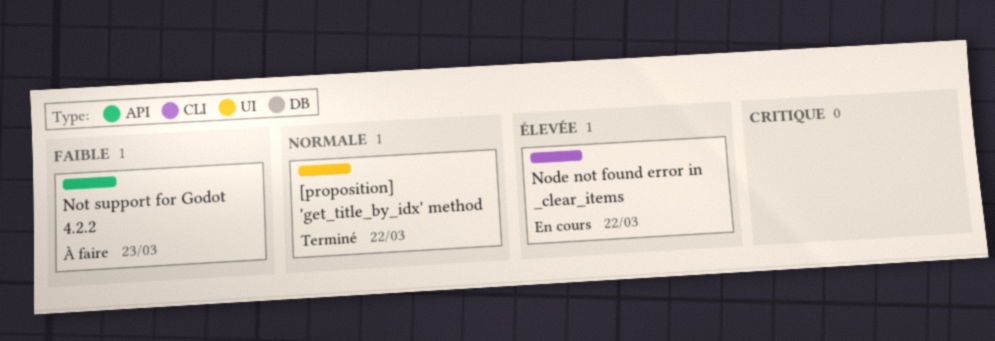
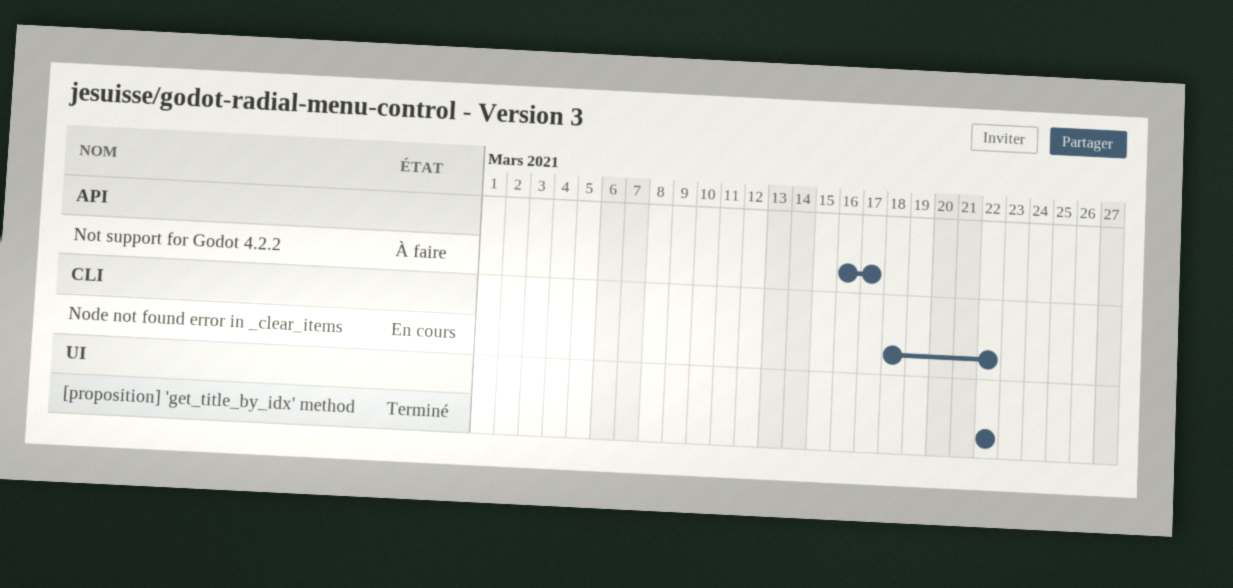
Not support for Godot 4.2.2, due: Mar 23 -> Mar 17

